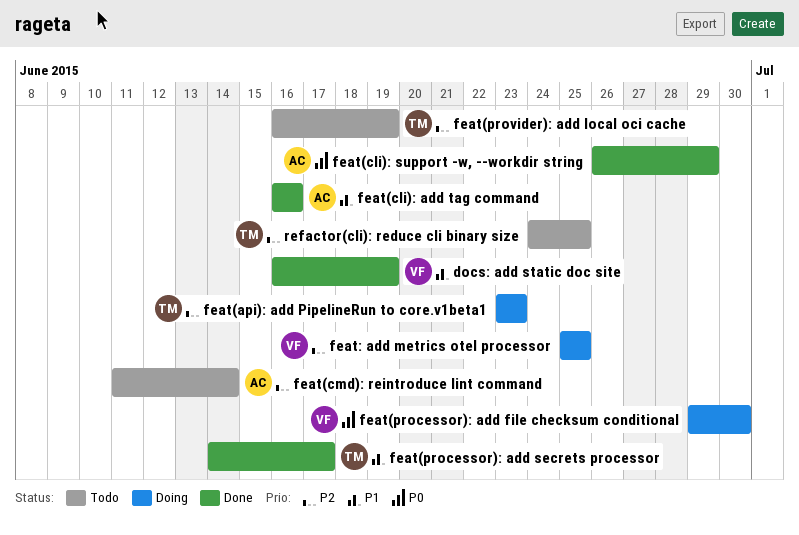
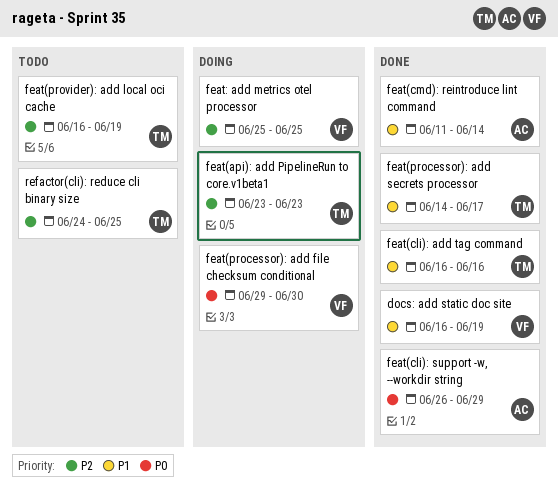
feat(cli): add tag command, owner: AC -> TM
feat(cmd): reintroduce lint command, status: Todo -> Done
feat(cmd): reintroduce lint command, priority: P2 -> P1

